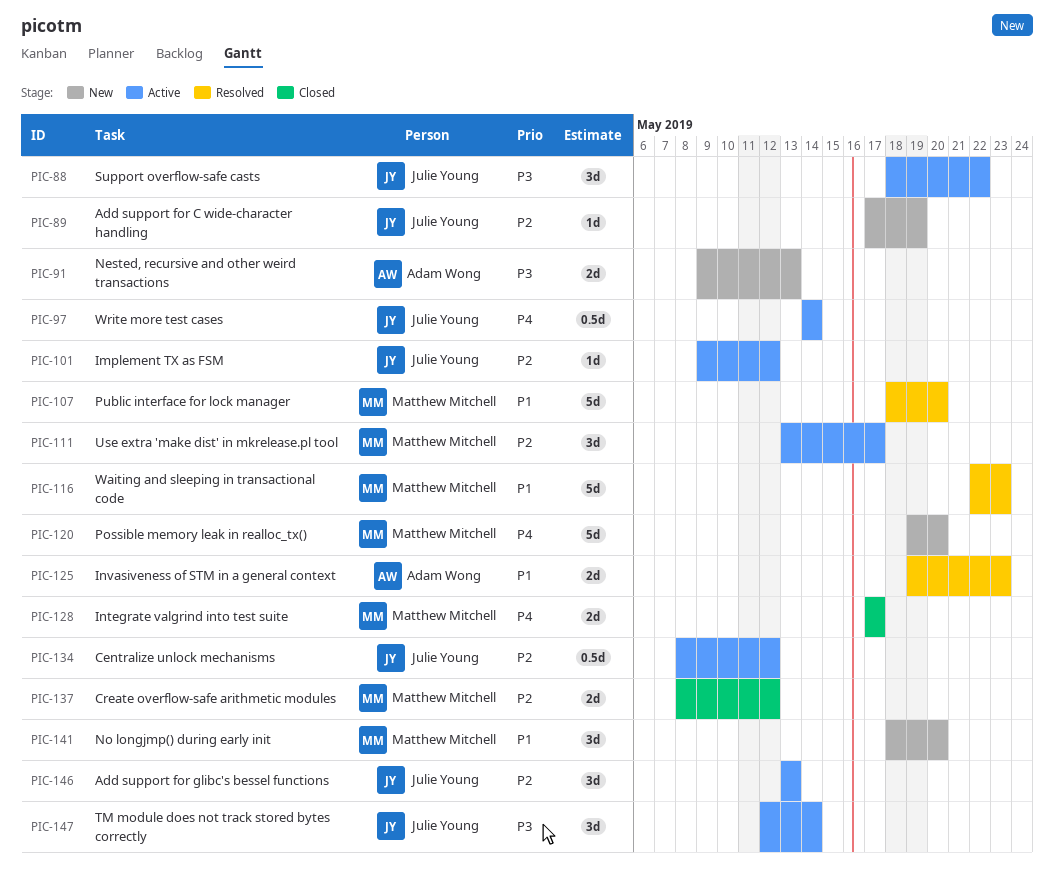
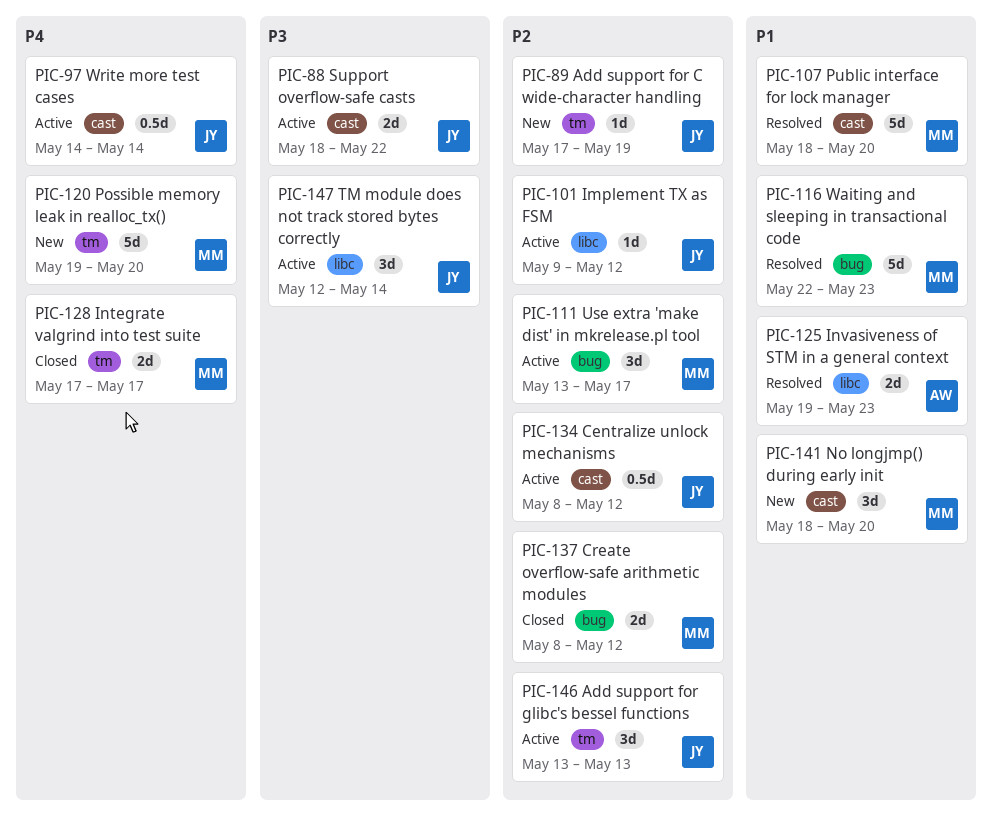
PIC-88, estimate: 3d -> 2d
PIC-91: present -> none

